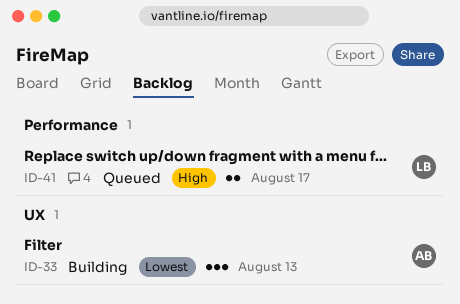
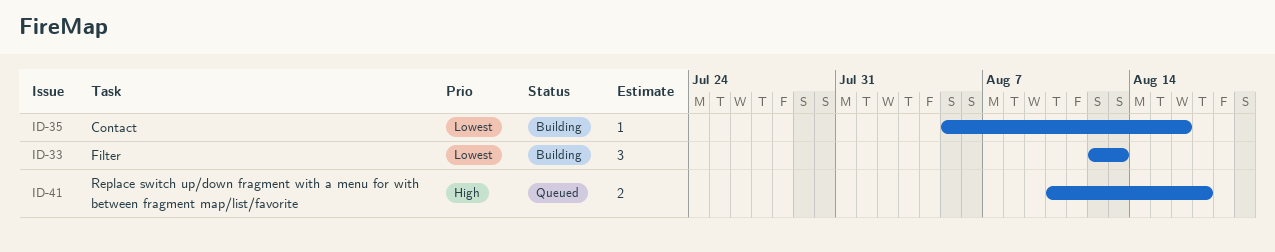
ID-35: none -> present

